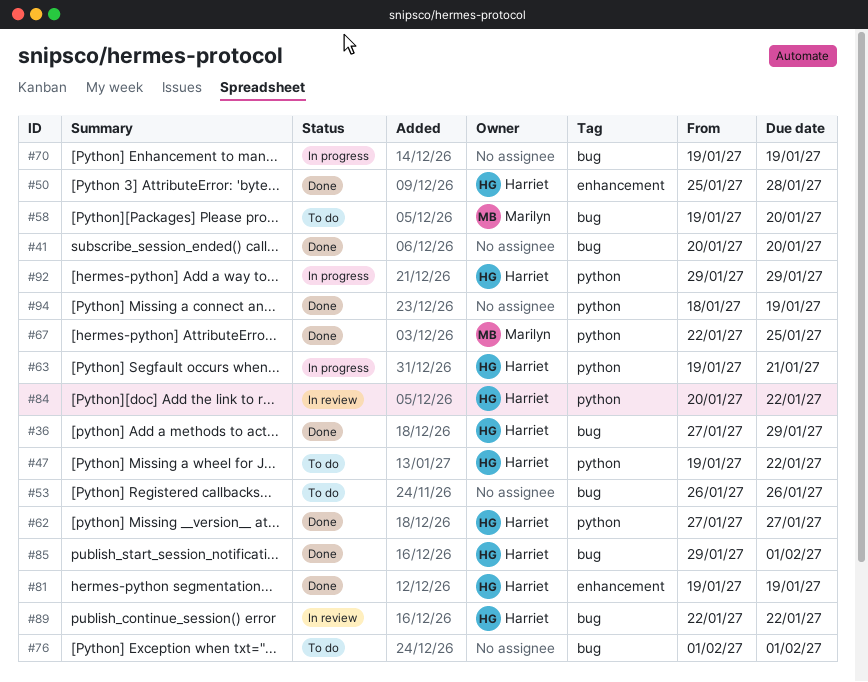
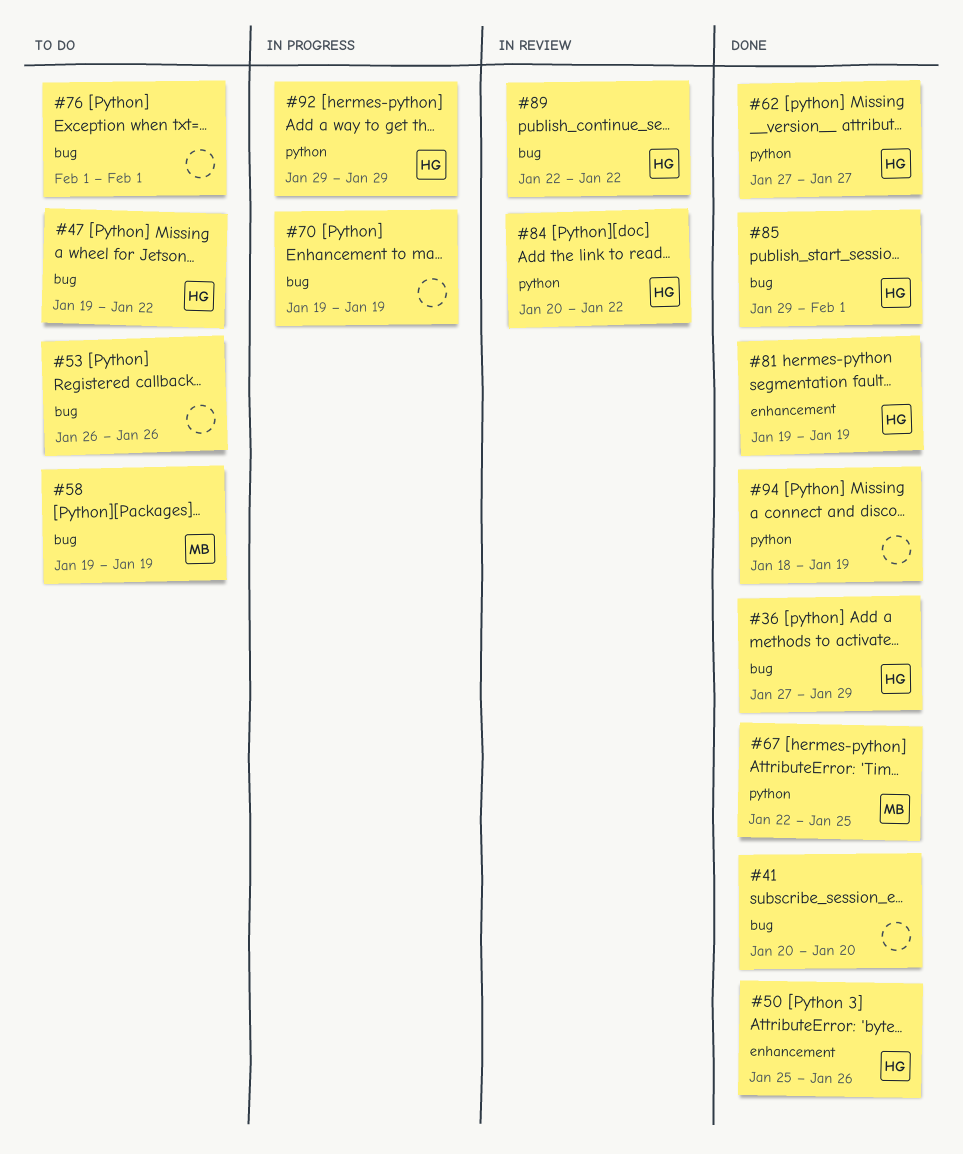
#47, label: python -> bug
#50, due: Jan 28 -> Jan 26
#58, due: Jan 20 -> Jan 19
#63: present -> none

